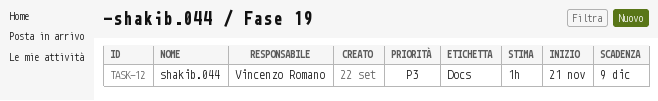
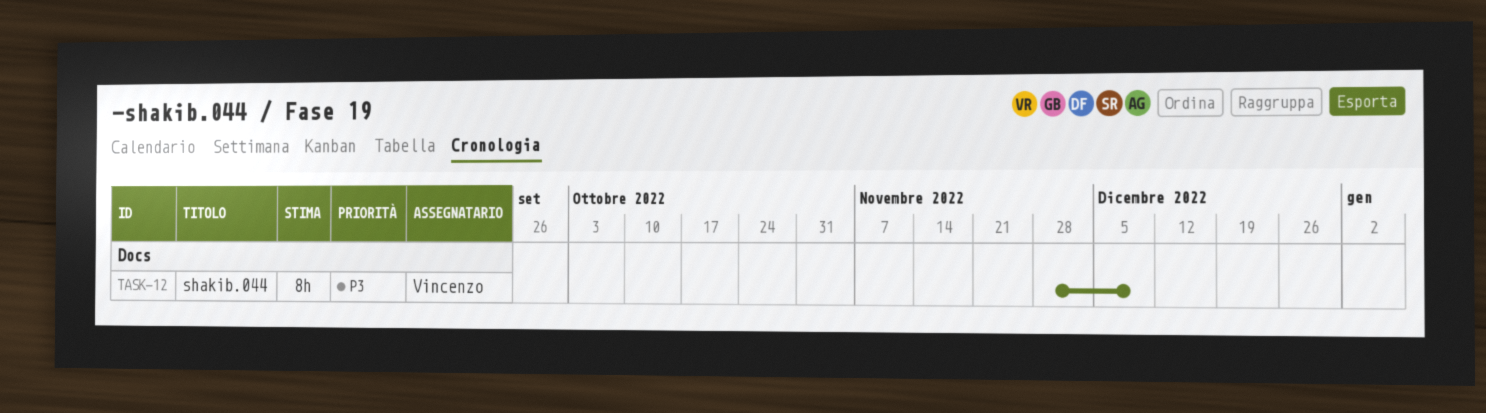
TASK-12, estimate: 1h -> 8h
TASK-12, start: Nov 21 -> Nov 28

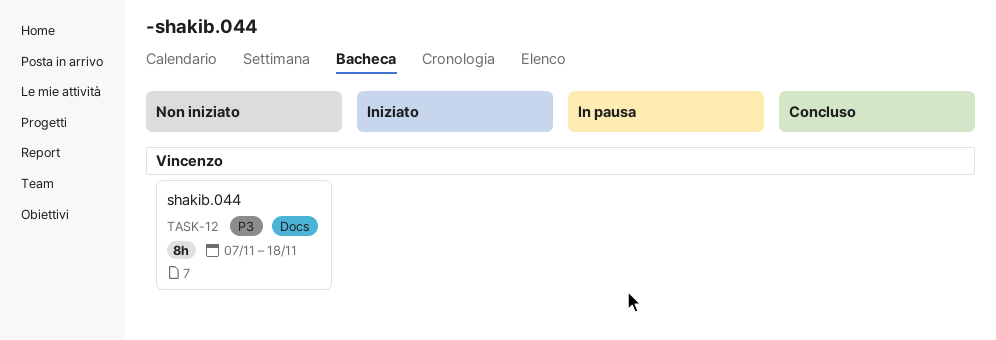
TASK-12, start: Nov 28 -> Nov 7
TASK-12, due: Dec 9 -> Nov 18

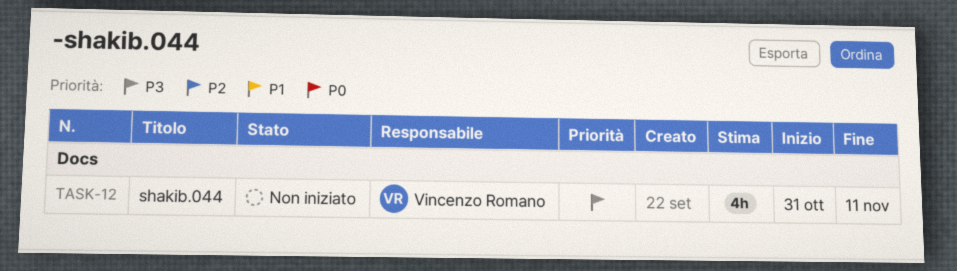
TASK-12, estimate: 8h -> 4h
TASK-12, start: Nov 7 -> Oct 31
TASK-12, due: Nov 18 -> Nov 11

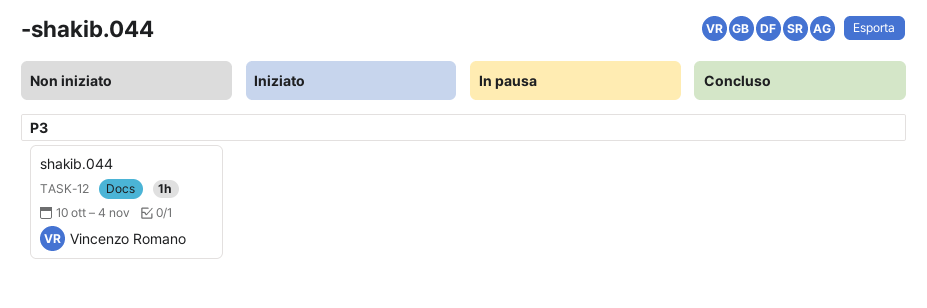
TASK-12, estimate: 4h -> 1h
TASK-12, start: Oct 31 -> Oct 10
TASK-12, due: Nov 11 -> Nov 4

